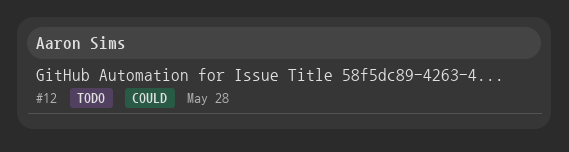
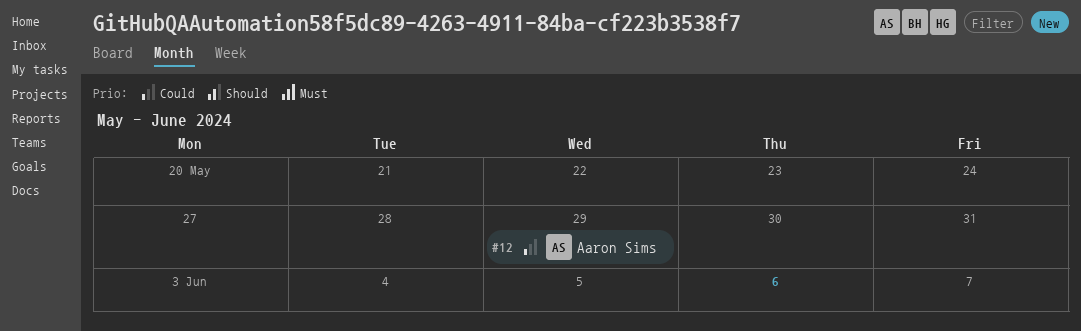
#12, due: May 28 -> May 29

